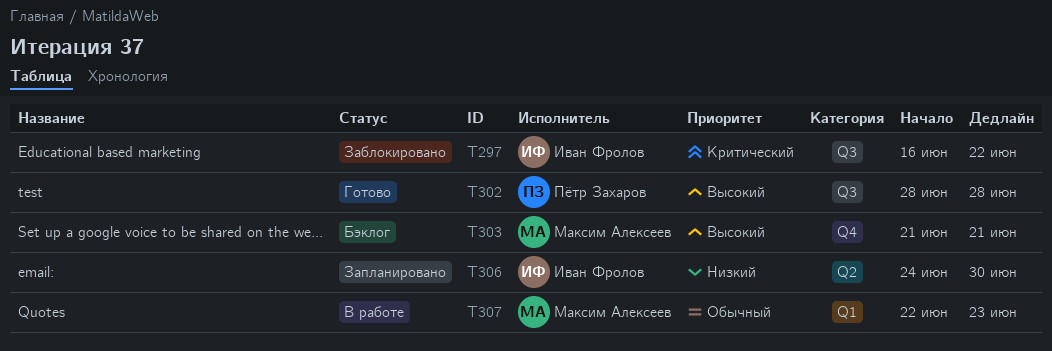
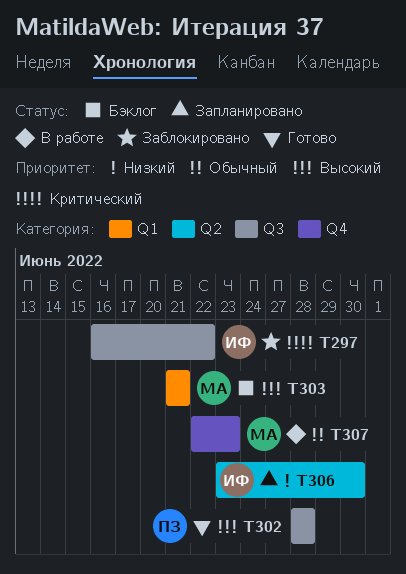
T303, label: Q4 -> Q1
T306, start: Jun 24 -> Jun 23
T307, label: Q1 -> Q4

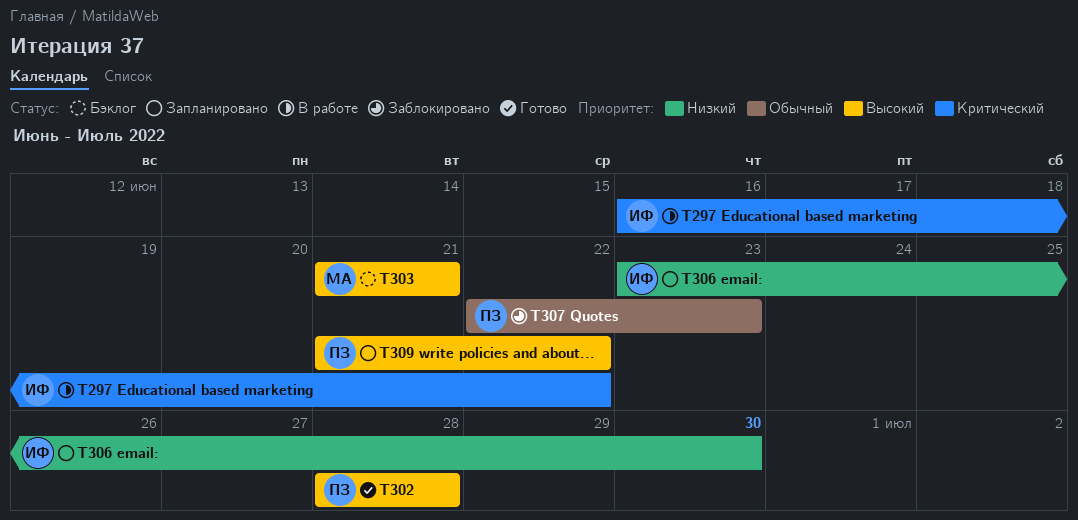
T297, status: Заблокировано -> В работе
T307, status: В работе -> Заблокировано
T307, owner: МА -> ПЗ
T309: none -> present

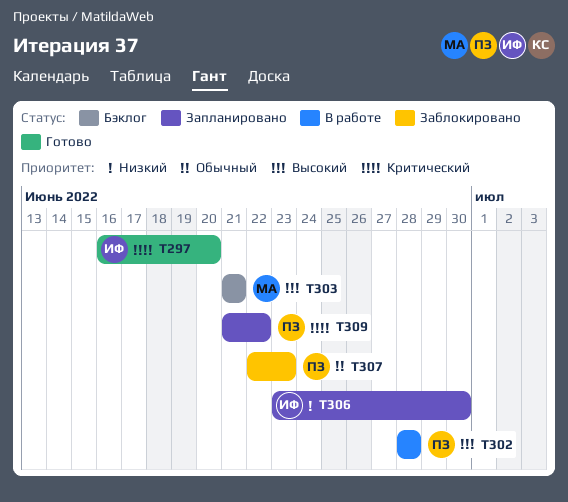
T297, status: В работе -> Готово
T297, due: Jun 22 -> Jun 20
T302, status: Готово -> В работе
T309, priority: Высокий -> Критический

